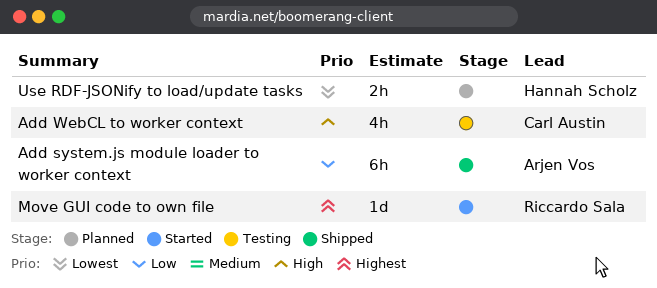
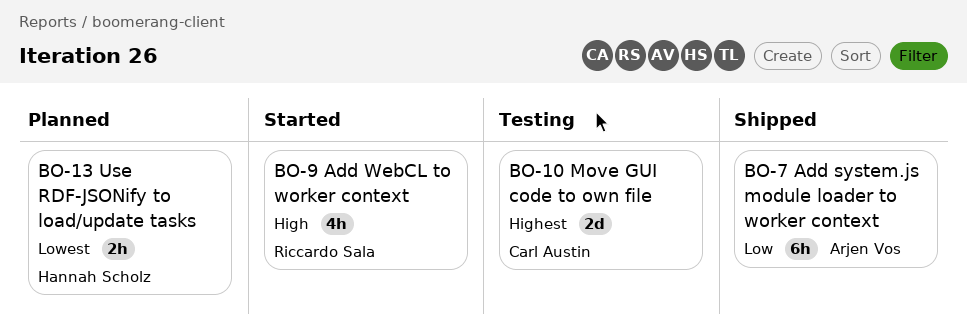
Add WebCL to worker context, status: Testing -> Started
Add WebCL to worker context, owner: Carl Austin -> Riccardo Sala
Move GUI code to own file, status: Started -> Testing
Move GUI code to own file, owner: Riccardo Sala -> Carl Austin
Move GUI code to own file, estimate: 1d -> 2d

